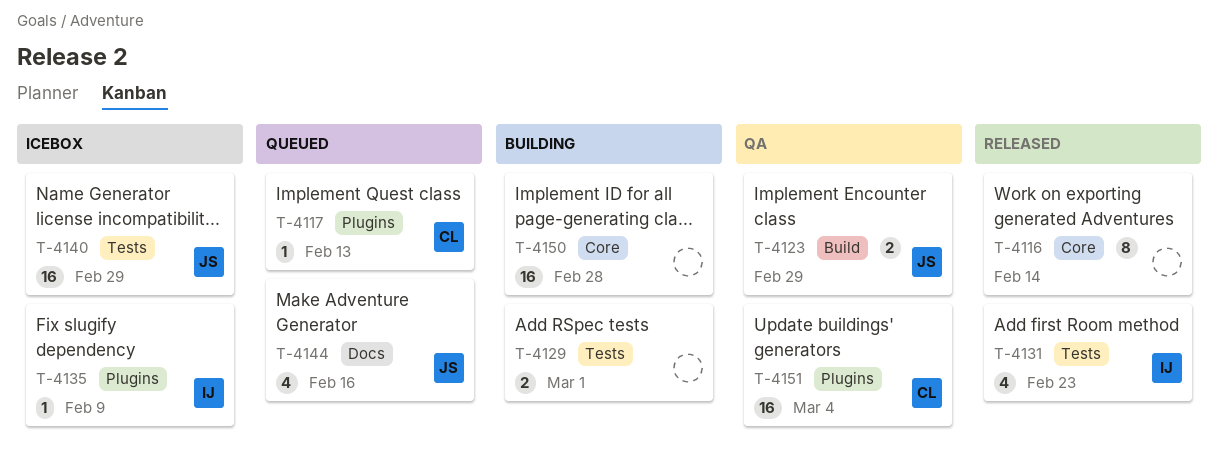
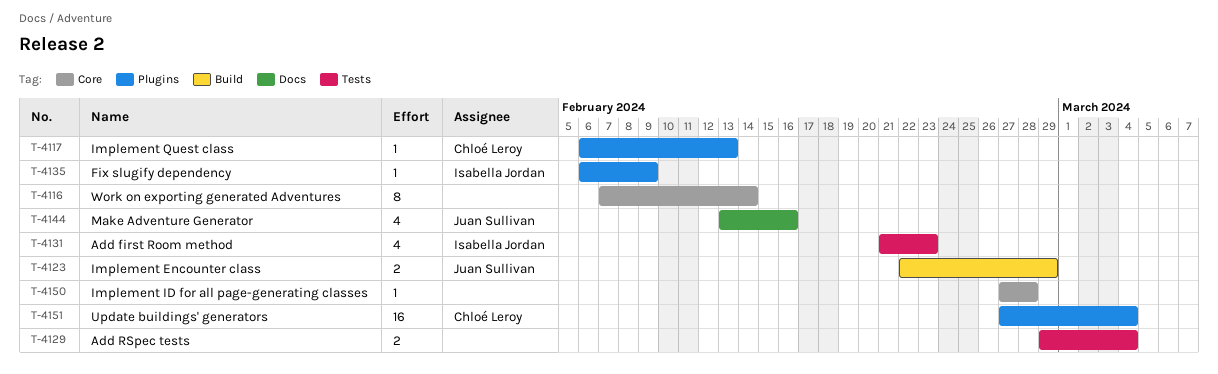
T-4129, due: Mar 1 -> Mar 4
T-4140: present -> none
T-4150, estimate: 16 -> 1

